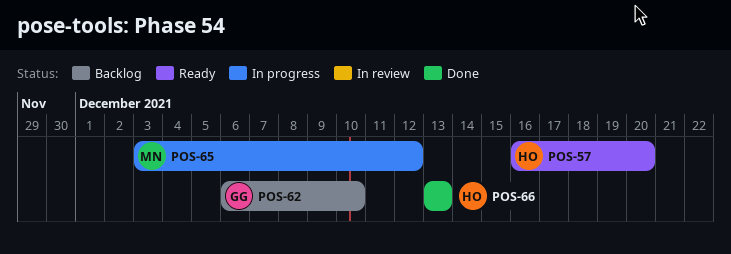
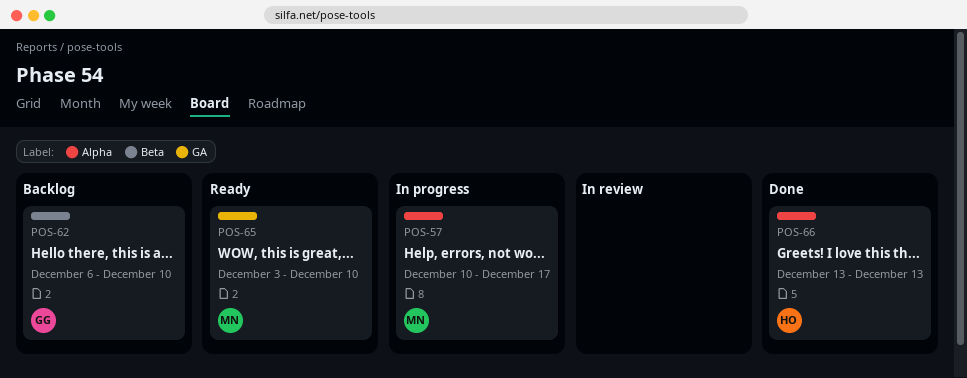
POS-57, status: Ready -> In progress
POS-57, owner: HO -> MN
POS-57, start: Dec 16 -> Dec 10
POS-57, due: Dec 20 -> Dec 17
POS-65, status: In progress -> Ready
POS-65, due: Dec 12 -> Dec 10

